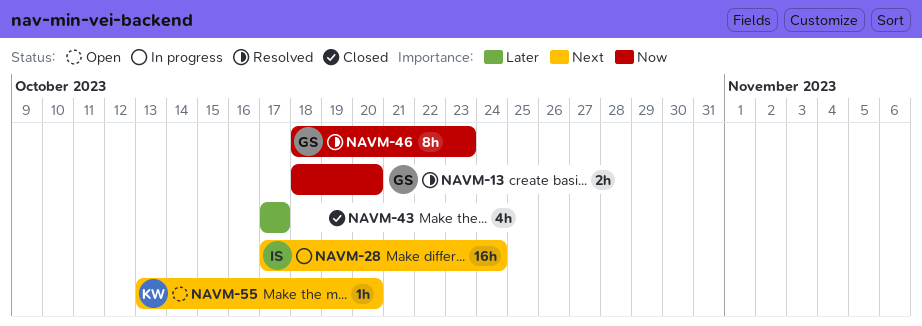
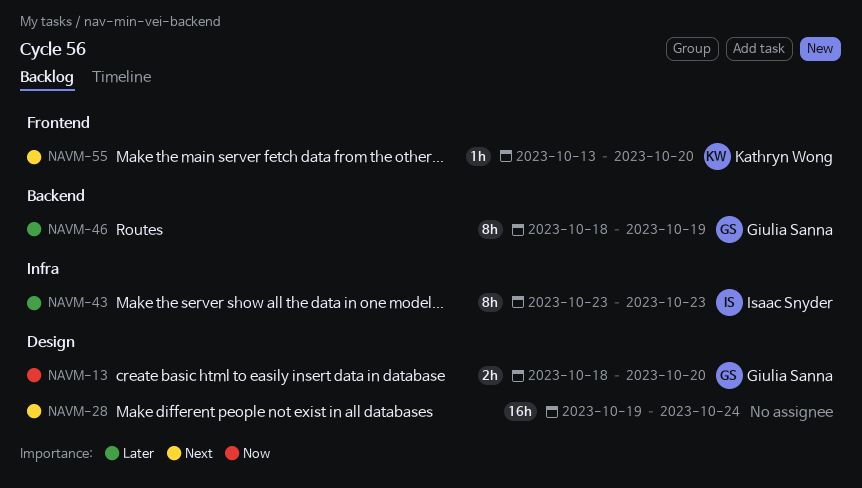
NAVM-28, owner: Isaac Snyder -> none
NAVM-28, start: Oct 17 -> Oct 19
NAVM-43, owner: none -> Isaac Snyder
NAVM-43, estimate: 4h -> 8h
NAVM-43, start: Oct 17 -> Oct 23
NAVM-43, due: Oct 17 -> Oct 23
NAVM-46, priority: Now -> Later
NAVM-46, due: Oct 23 -> Oct 19

